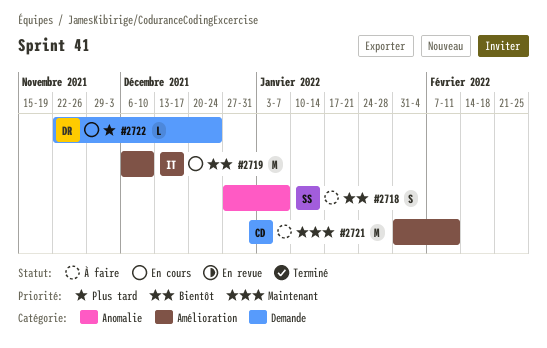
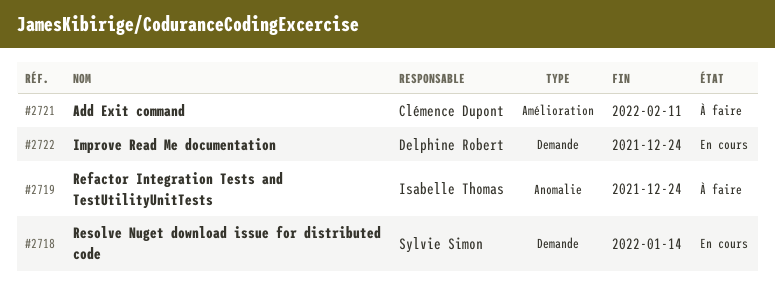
#2718, status: À faire -> En cours
#2718, label: Anomalie -> Demande
#2718, due: Jan 7 -> Jan 14
#2719, status: En cours -> À faire
#2719, label: Amélioration -> Anomalie
#2719, due: Dec 10 -> Dec 24

